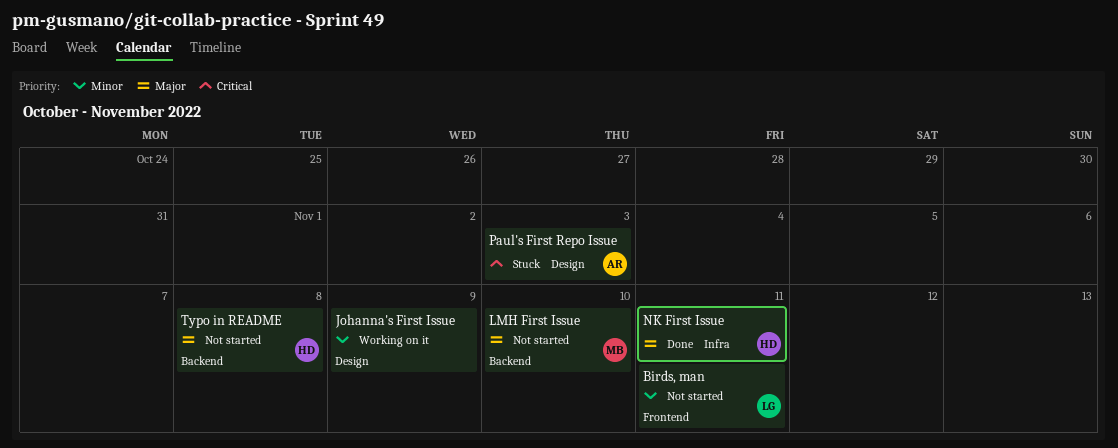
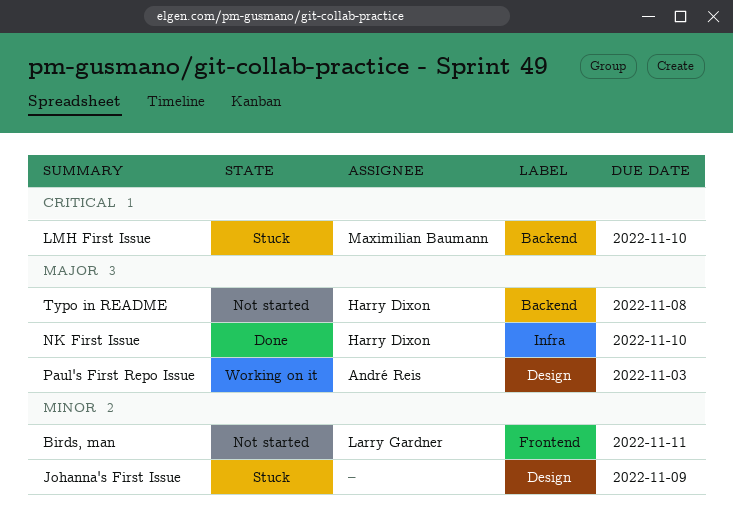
Johanna's First Issue, status: Working on it -> Stuck
LMH First Issue, status: Not started -> Stuck
LMH First Issue, priority: Major -> Critical
NK First Issue, due: Nov 11 -> Nov 10
Paul's First Repo Issue, status: Stuck -> Working on it
Paul's First Repo Issue, priority: Critical -> Major

